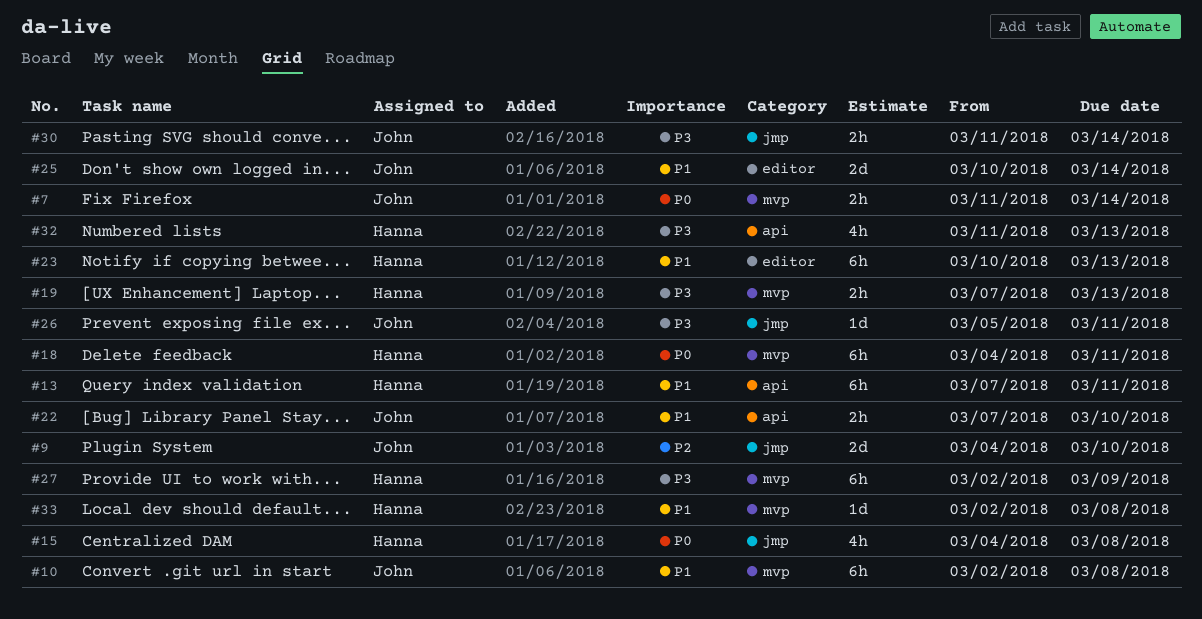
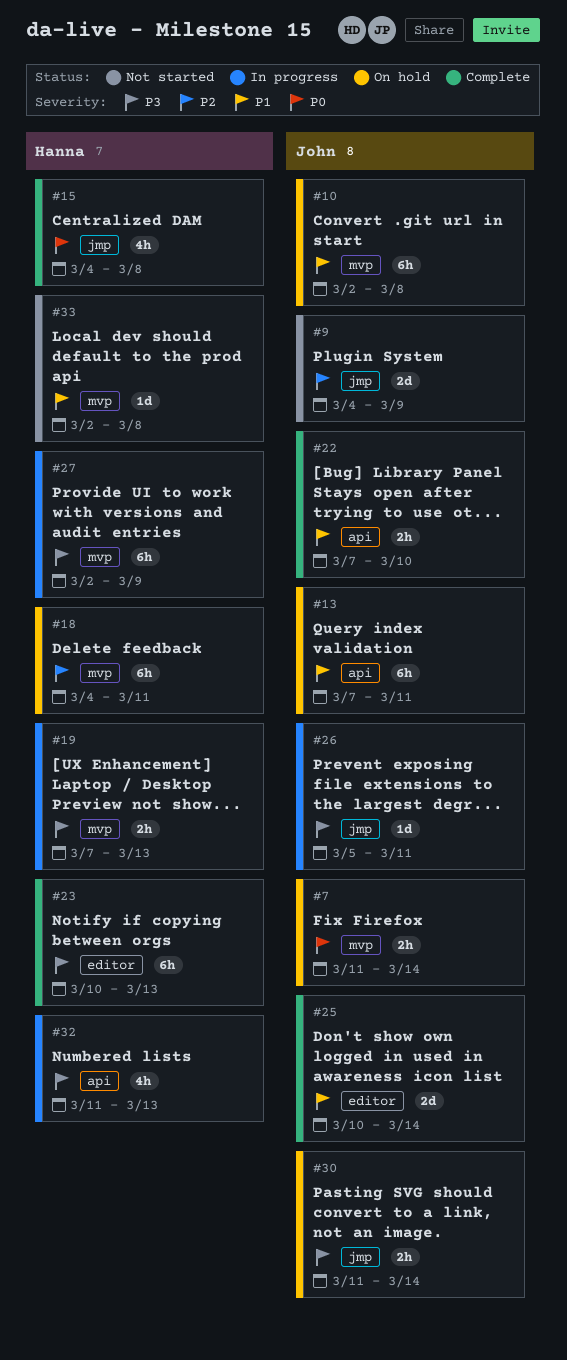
#9, due: Mar 10 -> Mar 9
#13, owner: Hanna -> John
#18, priority: P0 -> P2
#23, priority: P1 -> P3

